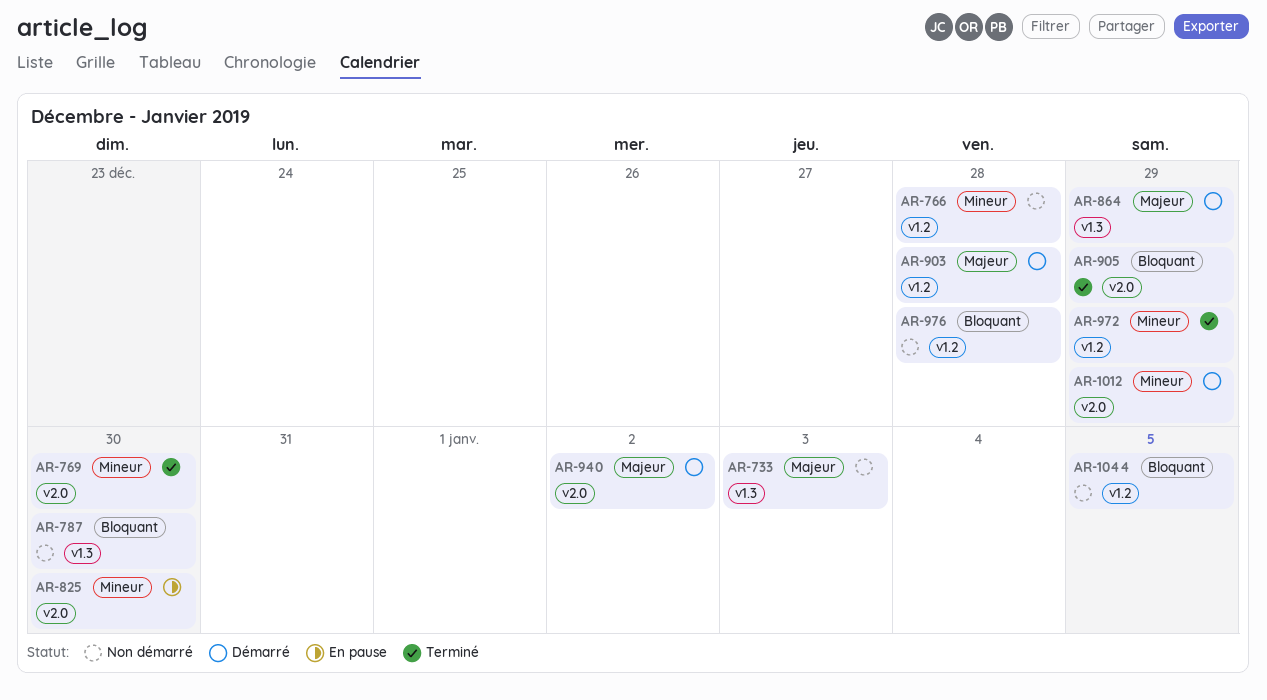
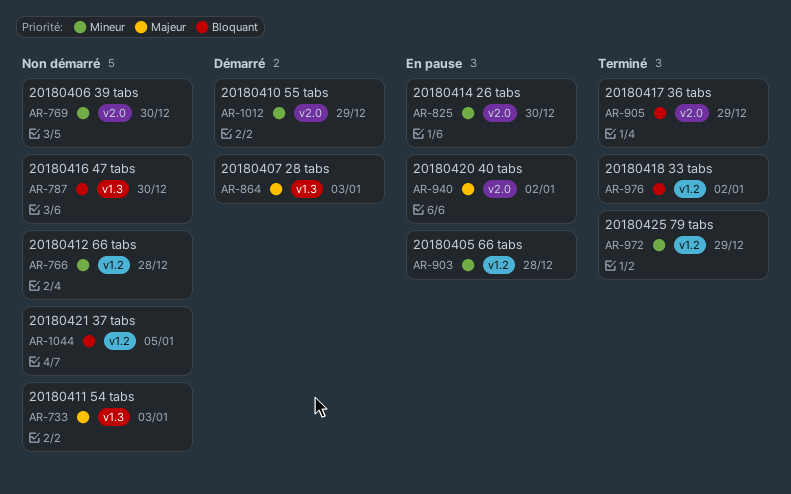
AR-769, status: Terminé -> Non démarré
AR-864, due: Dec 29 -> Jan 3
AR-903, status: Démarré -> En pause
AR-903, priority: Majeur -> Mineur
AR-940, status: Démarré -> En pause
AR-976, status: Non démarré -> Terminé
AR-976, due: Dec 28 -> Jan 2

